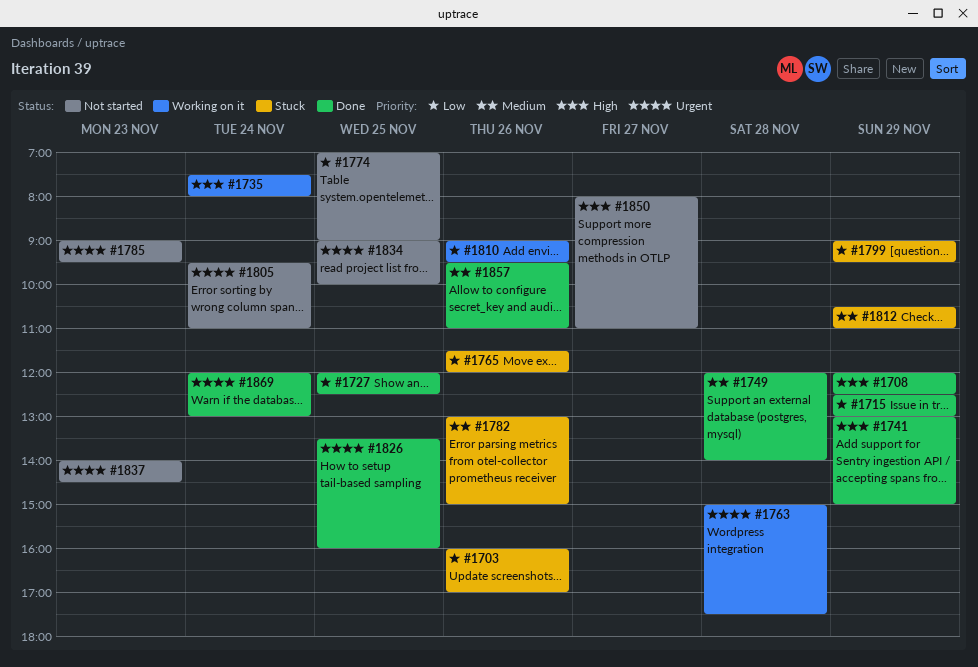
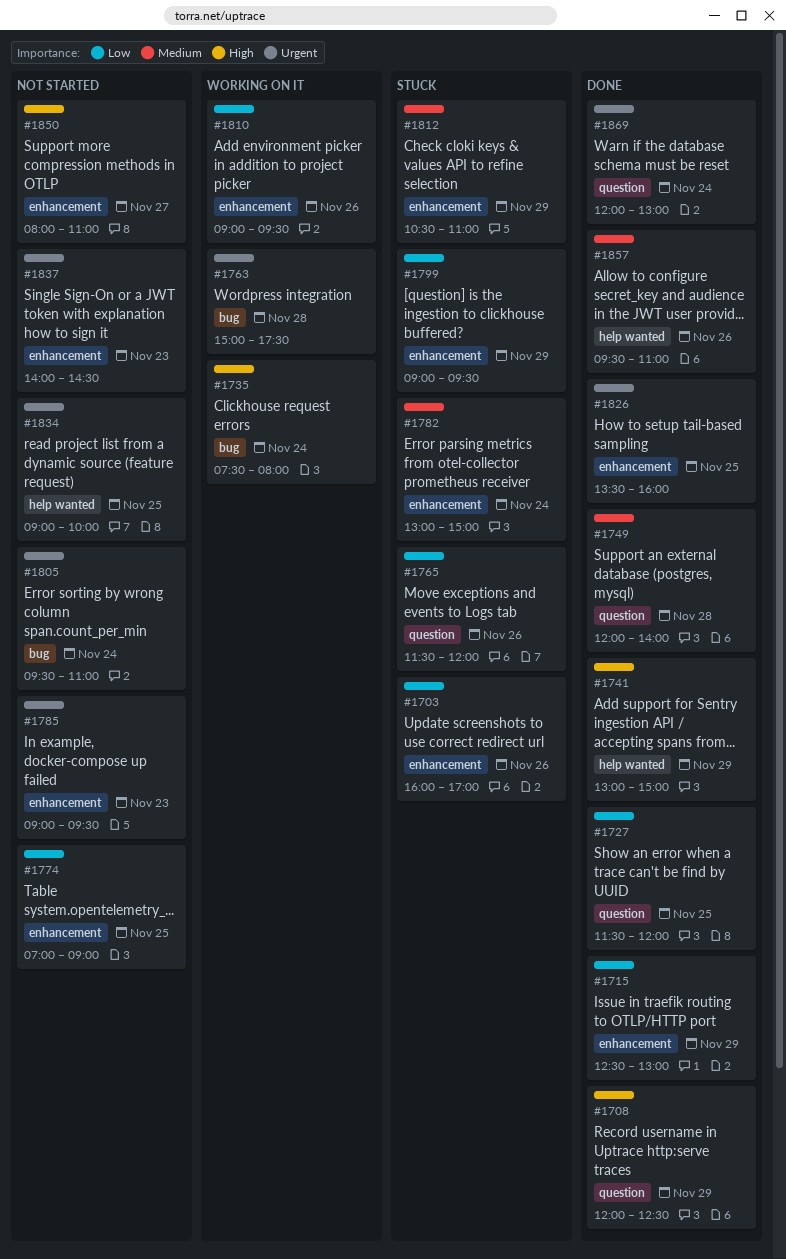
#1727, begins: 12:00 -> 11:30
#1727, ends: 12:30 -> 12:00
#1782, day: Nov 26 -> Nov 24

